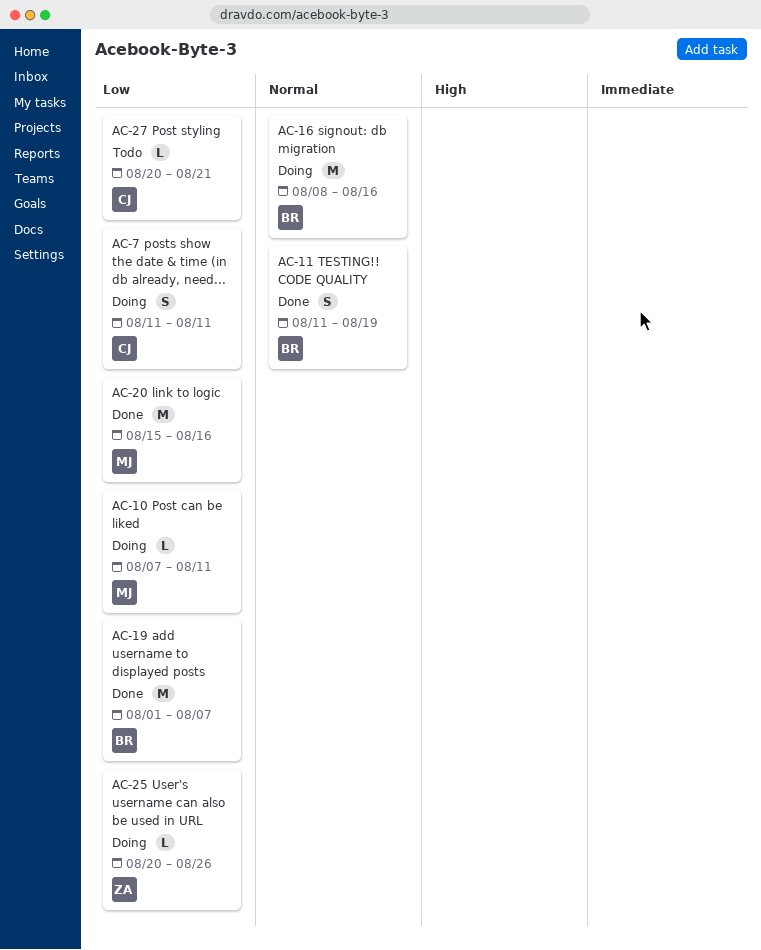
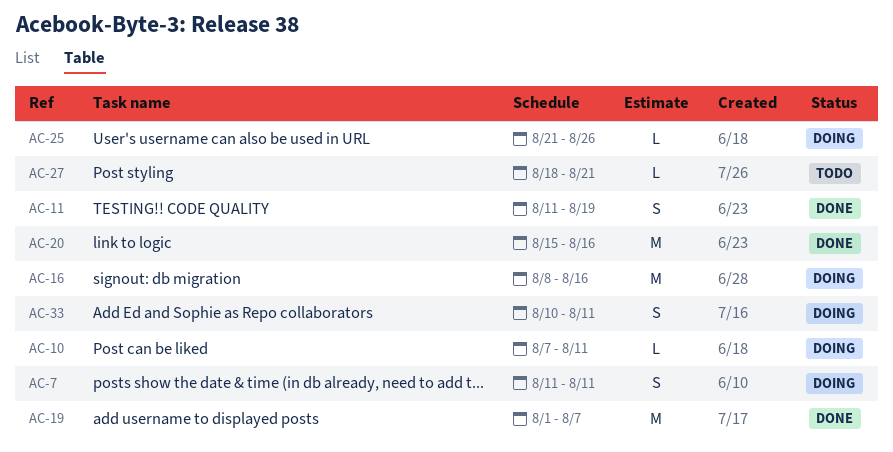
AC-25, start: Aug 20 -> Aug 21
AC-27, start: Aug 20 -> Aug 18
AC-33: none -> present

